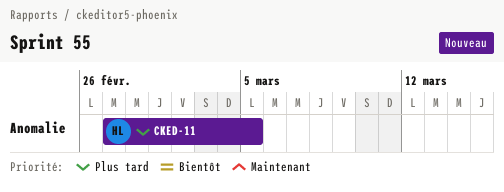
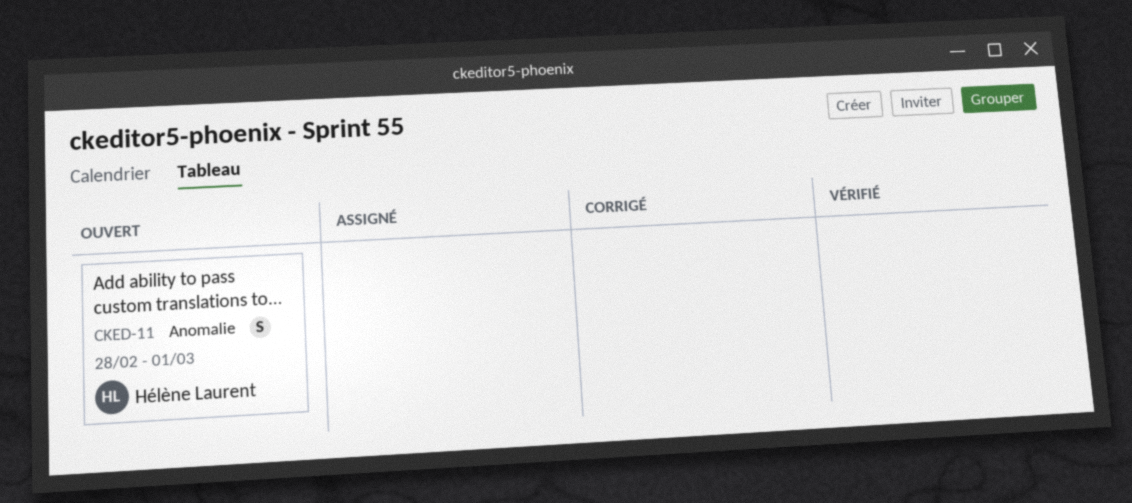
CKED-11, start: Feb 27 -> Feb 28
CKED-11, due: Mar 5 -> Mar 1

